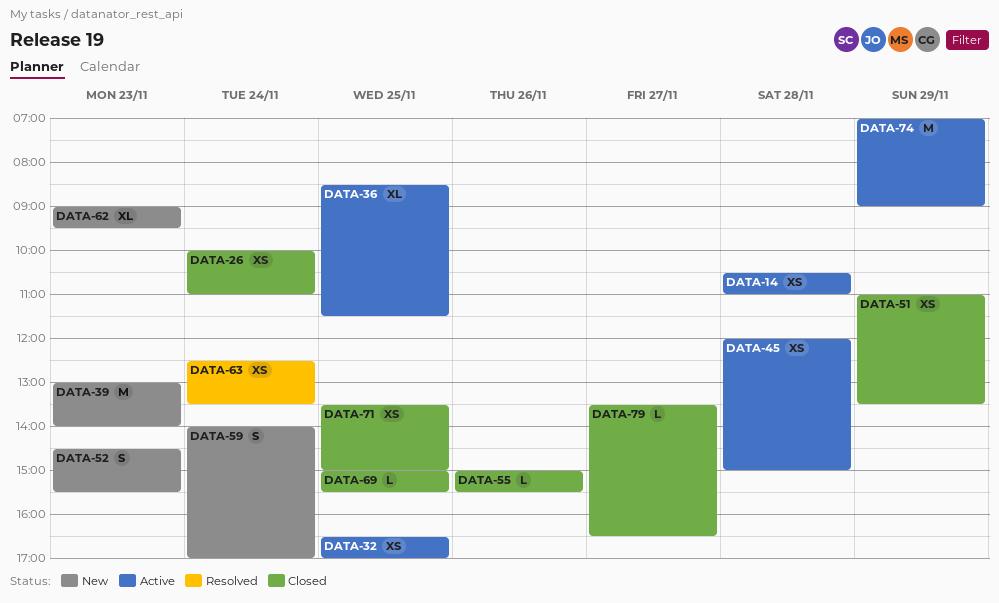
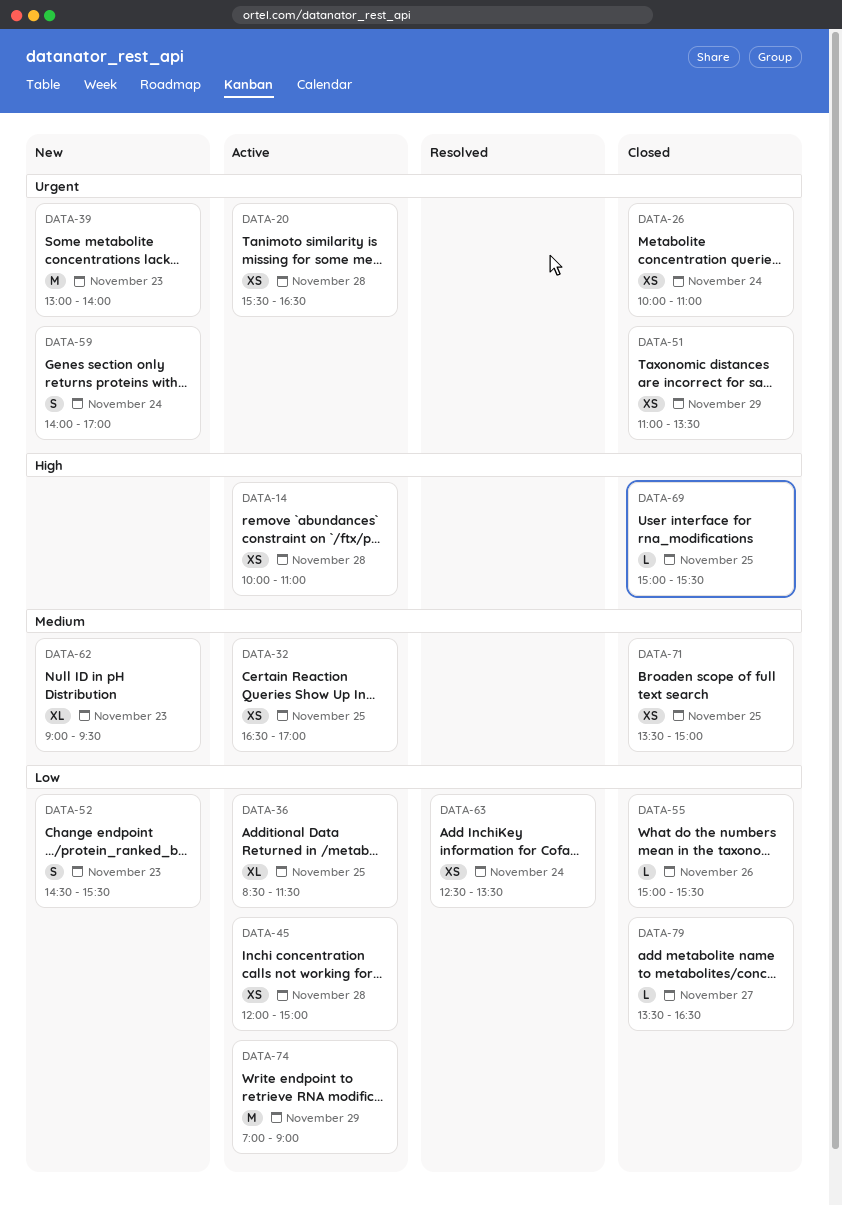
DATA-14, begins: 10:30 -> 10:00
DATA-20: none -> present

